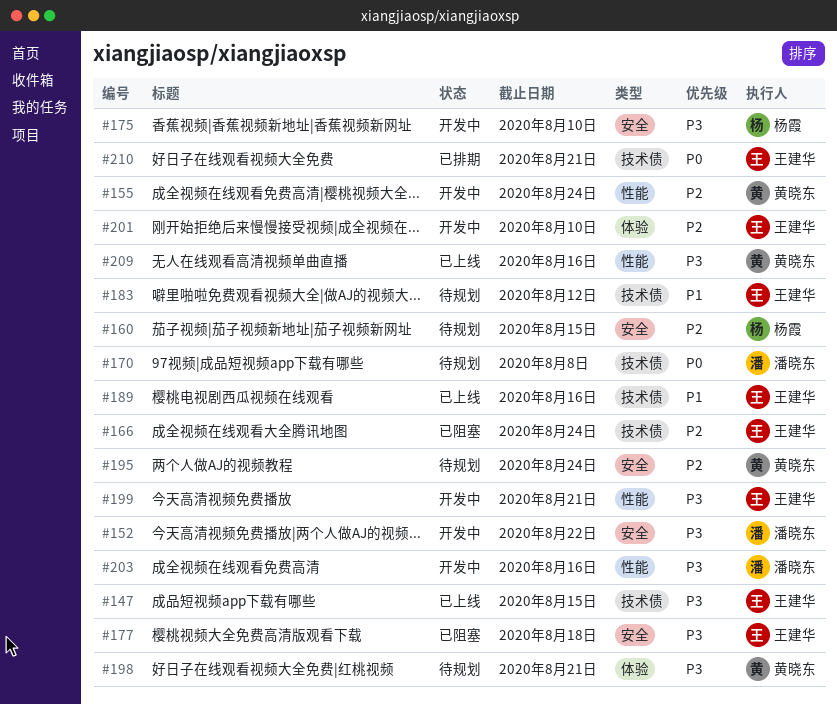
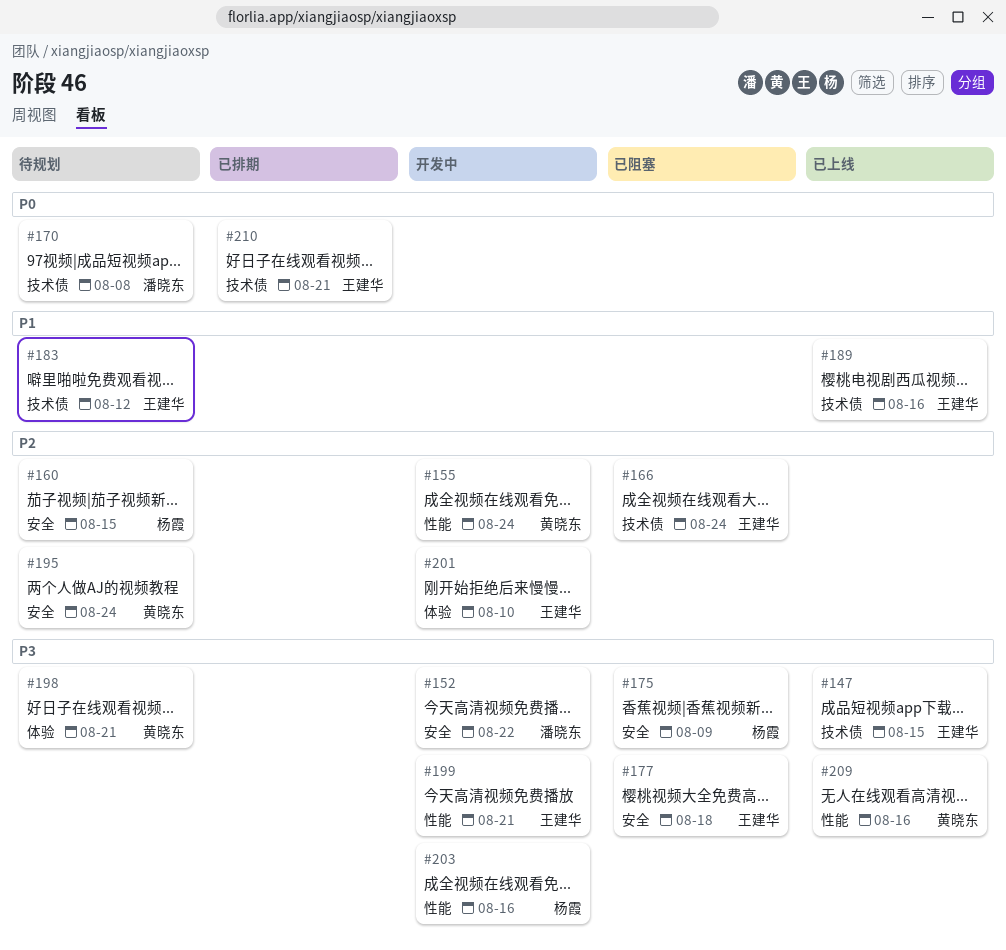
#175, status: 开发中 -> 已阻塞
#175, due: Aug 10 -> Aug 9
#203, owner: 潘晓东 -> 杨霞

